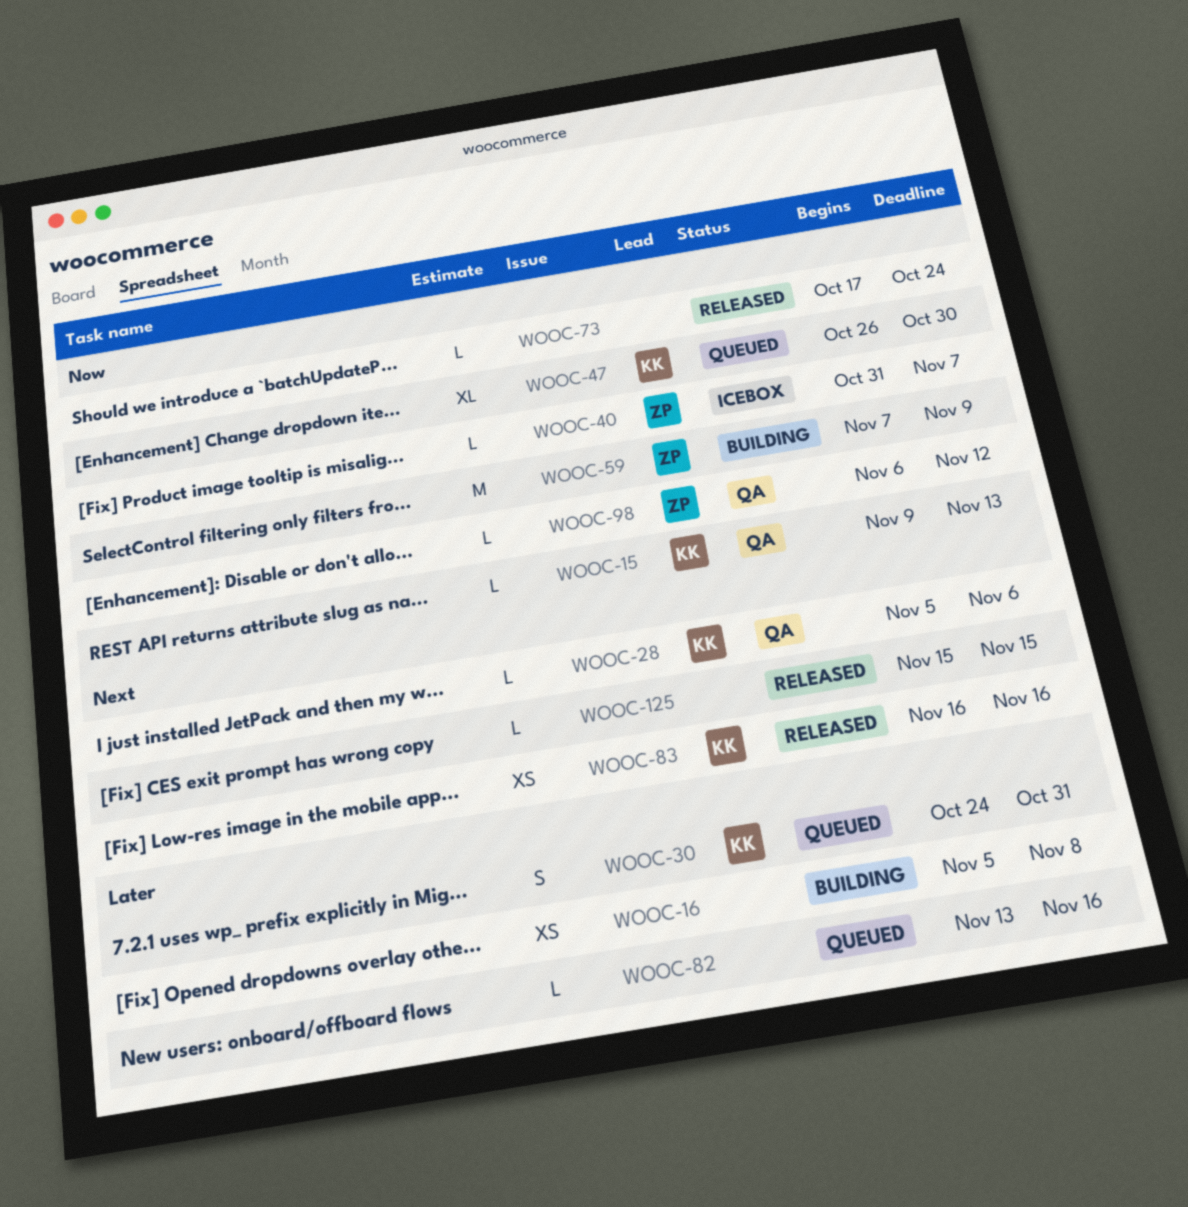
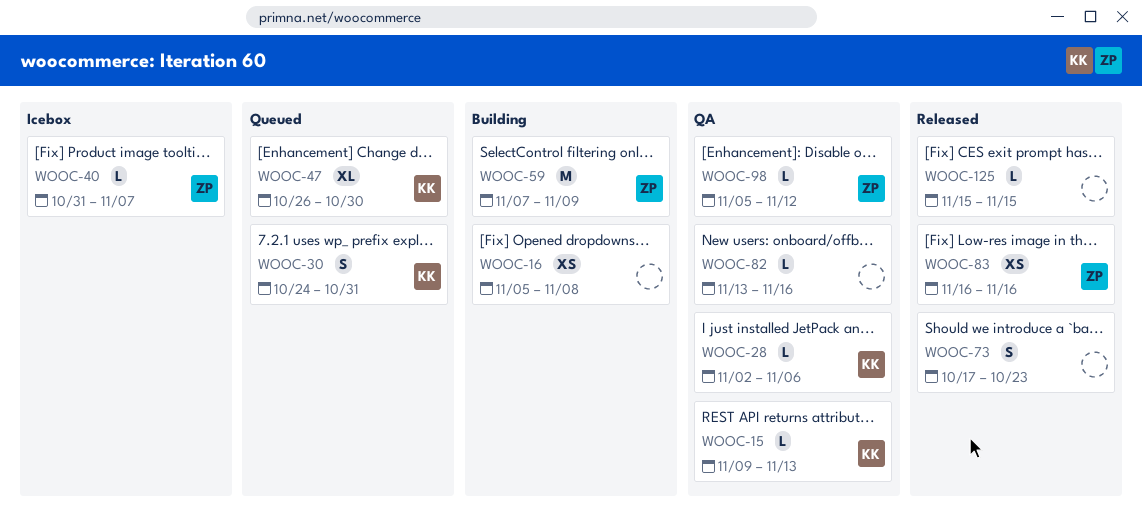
WOOC-28, start: Nov 5 -> Nov 2
WOOC-73, estimate: L -> S
WOOC-73, due: Oct 24 -> Oct 23
WOOC-82, status: Queued -> QA
WOOC-83, owner: KK -> ZP
WOOC-98, start: Nov 6 -> Nov 5

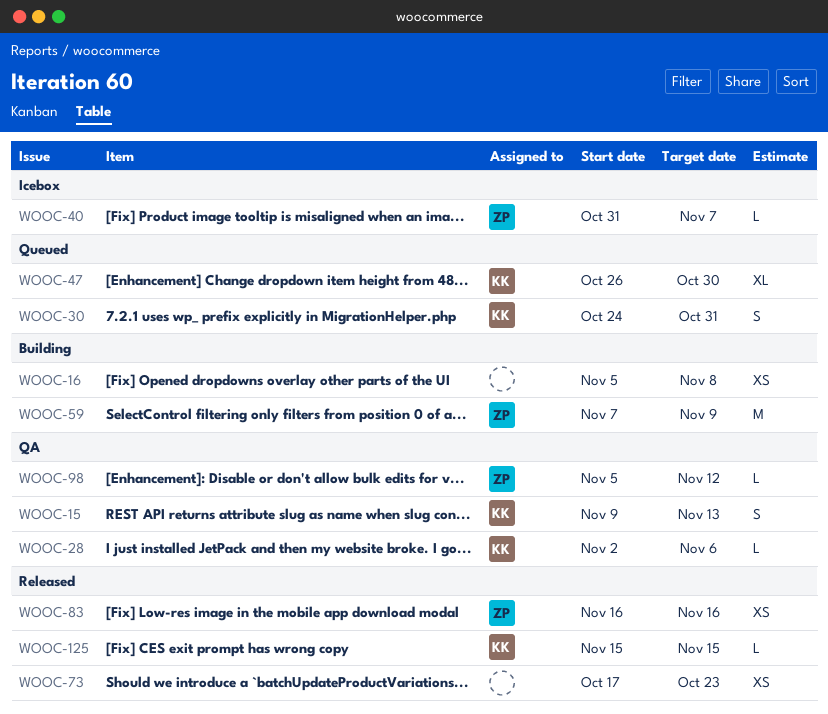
WOOC-15, estimate: L -> S
WOOC-73, estimate: S -> XS
WOOC-82: present -> none
WOOC-125, owner: none -> KK

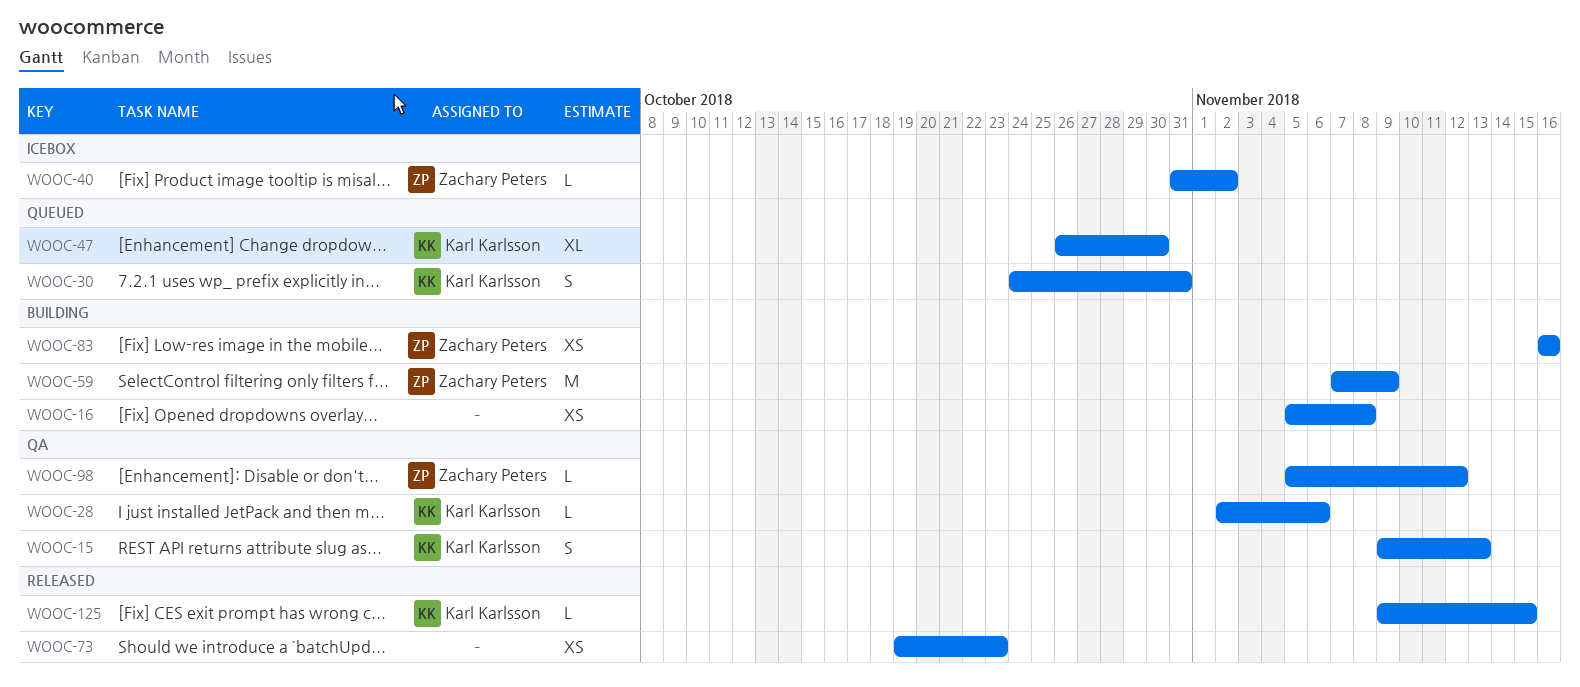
WOOC-40, due: Nov 7 -> Nov 2
WOOC-73, start: Oct 17 -> Oct 19
WOOC-83, status: Released -> Building
WOOC-125, start: Nov 15 -> Nov 9

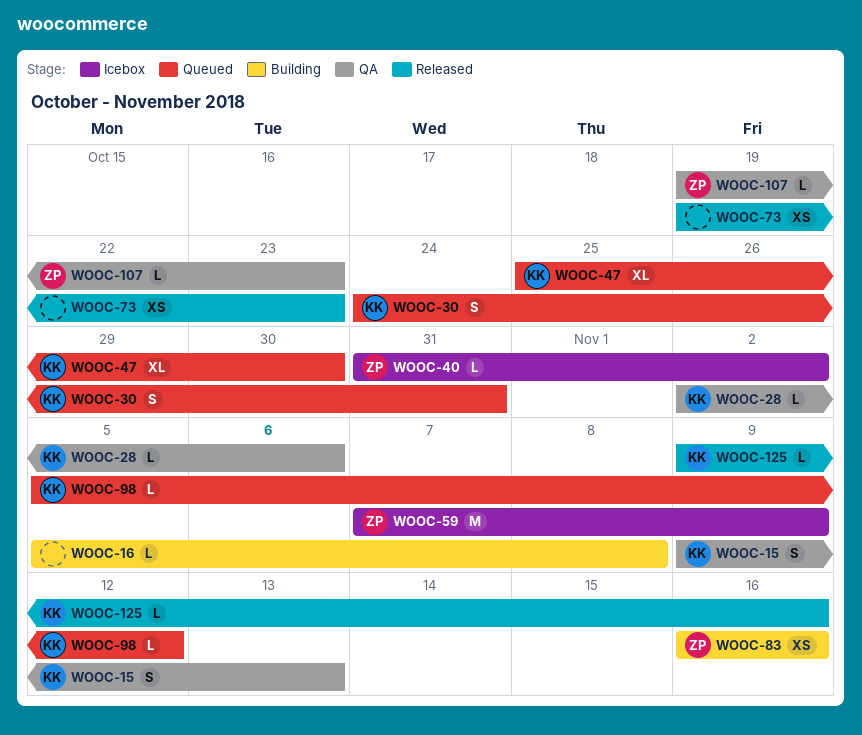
WOOC-16, estimate: XS -> L
WOOC-47, start: Oct 26 -> Oct 25
WOOC-59, status: Building -> Icebox
WOOC-98, status: QA -> Queued
WOOC-98, owner: Zachary Peters -> Karl Karlsson
WOOC-107: none -> present
WOOC-125, due: Nov 15 -> Nov 16

